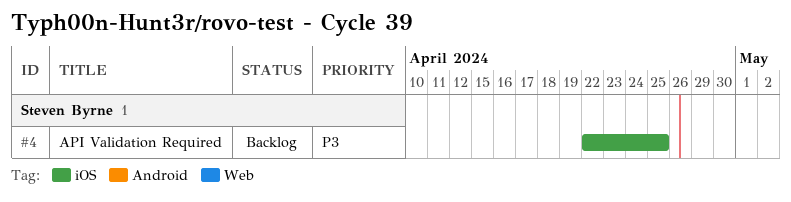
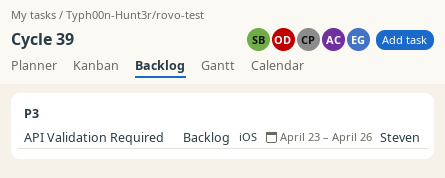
API Validation Required, start: Apr 22 -> Apr 23
API Validation Required, due: Apr 25 -> Apr 26

